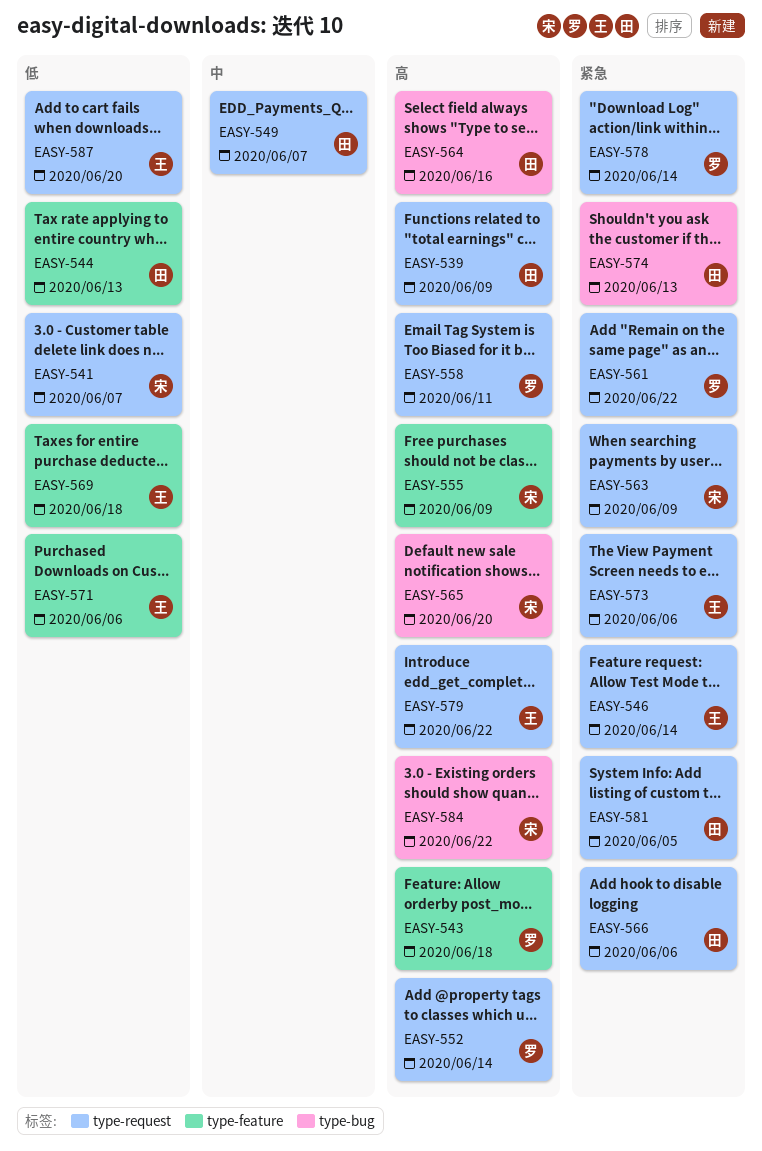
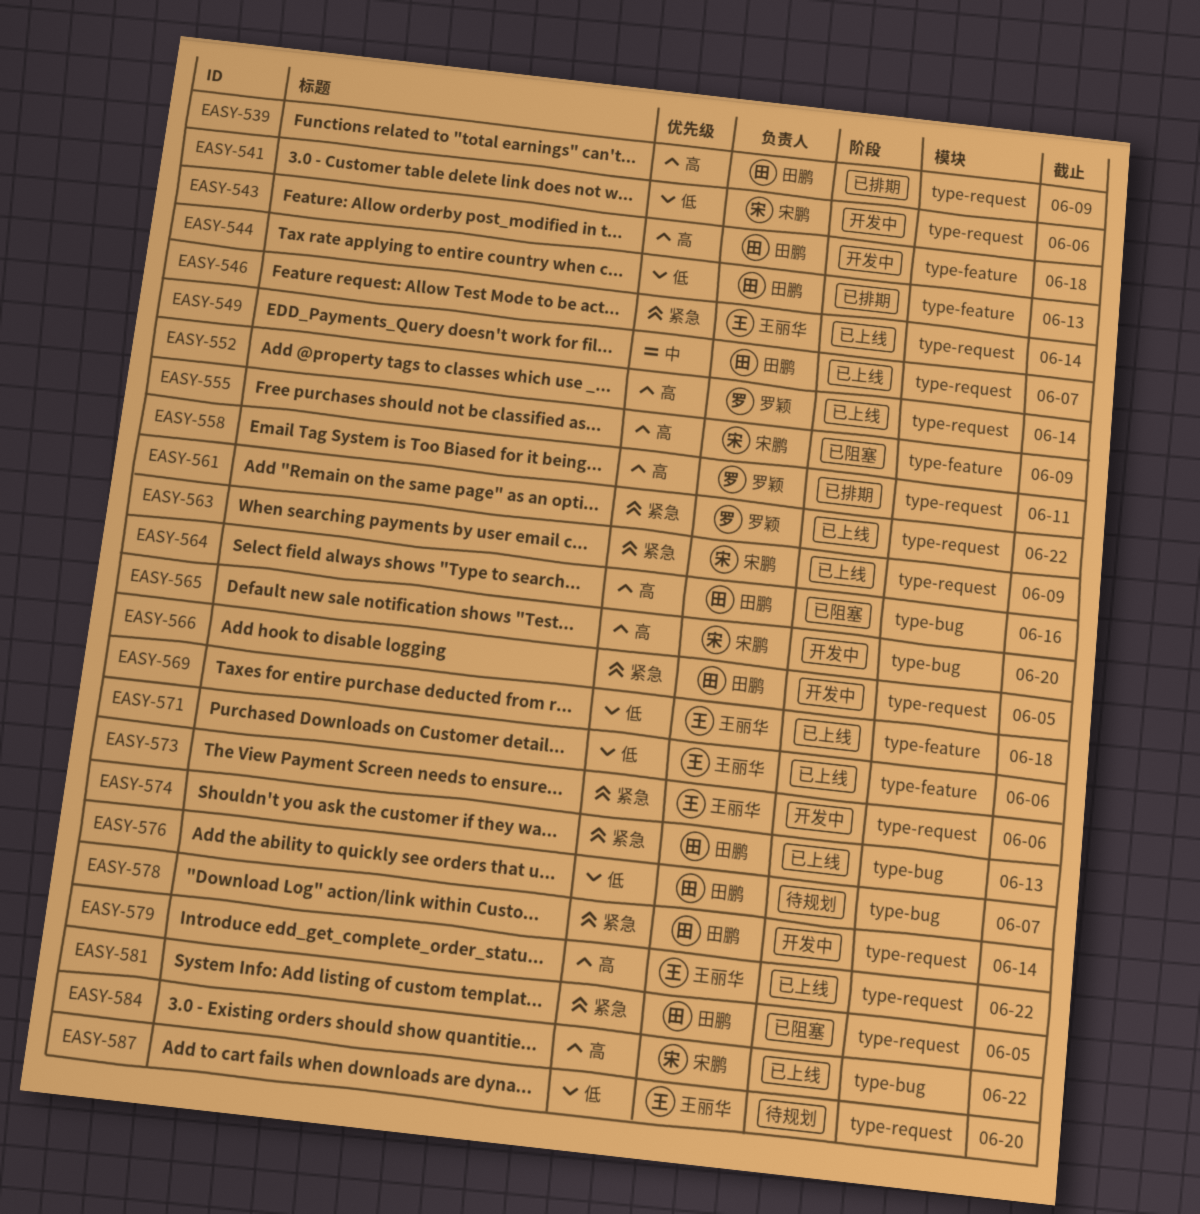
EASY-541, due: Jun 7 -> Jun 6
EASY-543, owner: 罗颖 -> 田鹏
EASY-566, due: Jun 6 -> Jun 5
EASY-576: none -> present
EASY-578, owner: 罗颖 -> 田鹏

